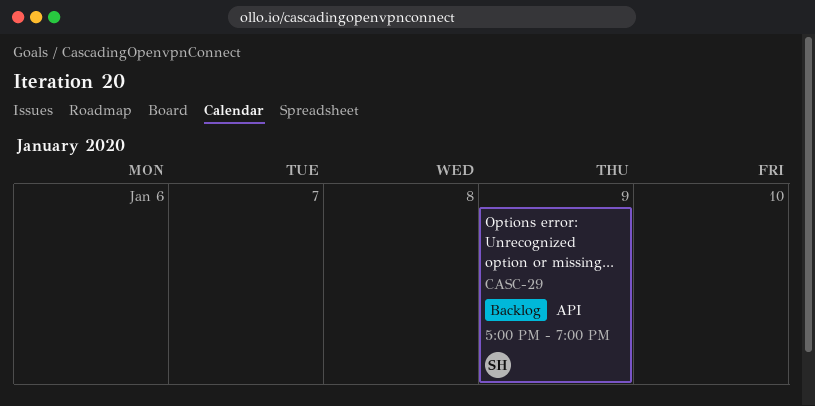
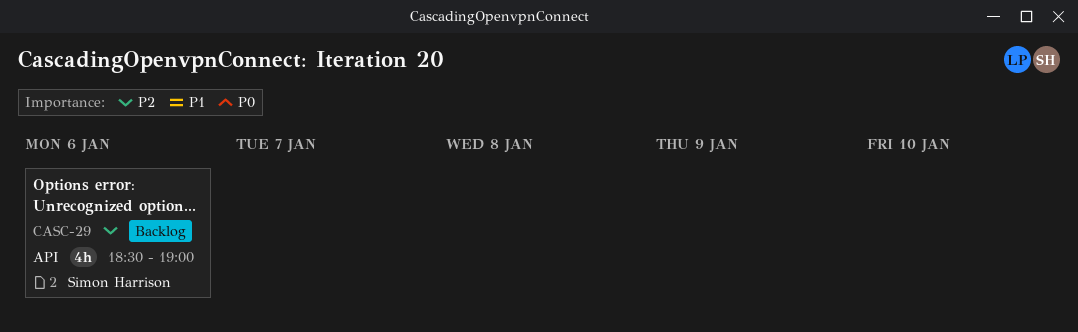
CASC-29, day: Jan 9 -> Jan 6
CASC-29, begins: 17:00 -> 18:30

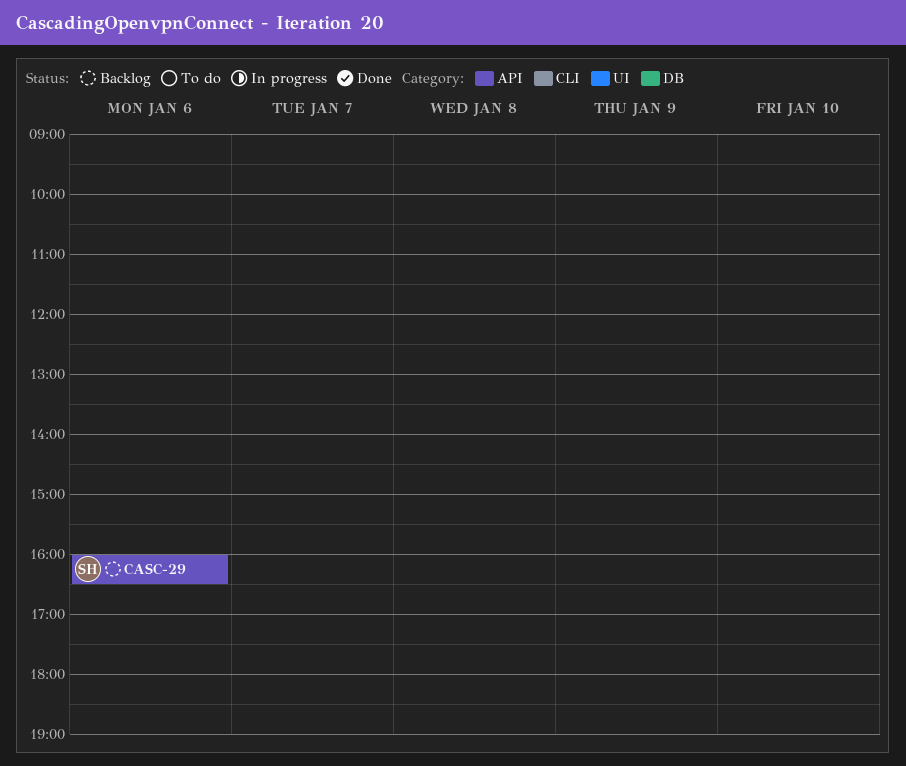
CASC-29, begins: 18:30 -> 16:00
CASC-29, ends: 19:00 -> 16:30

